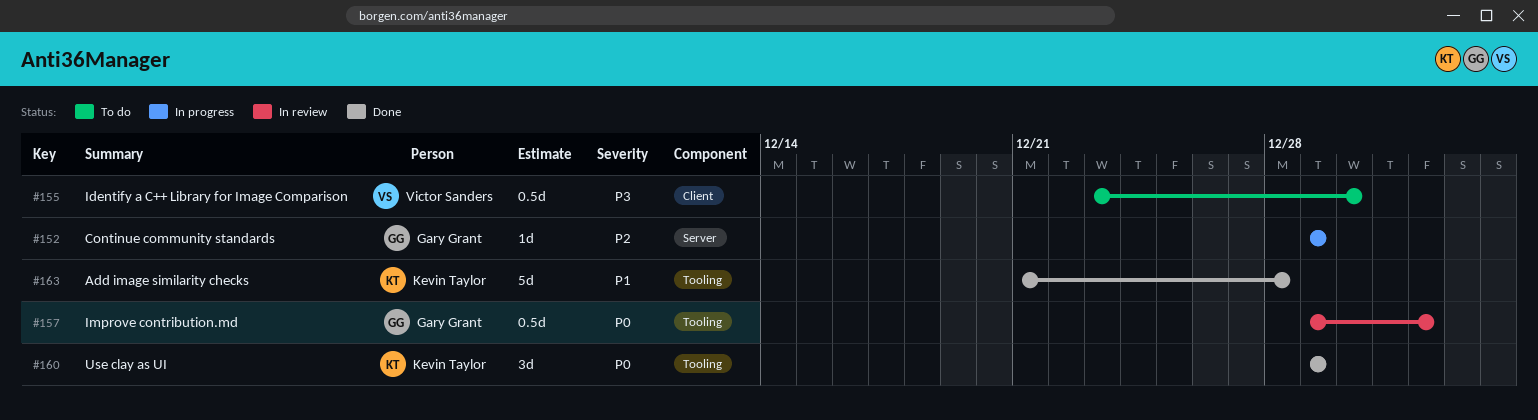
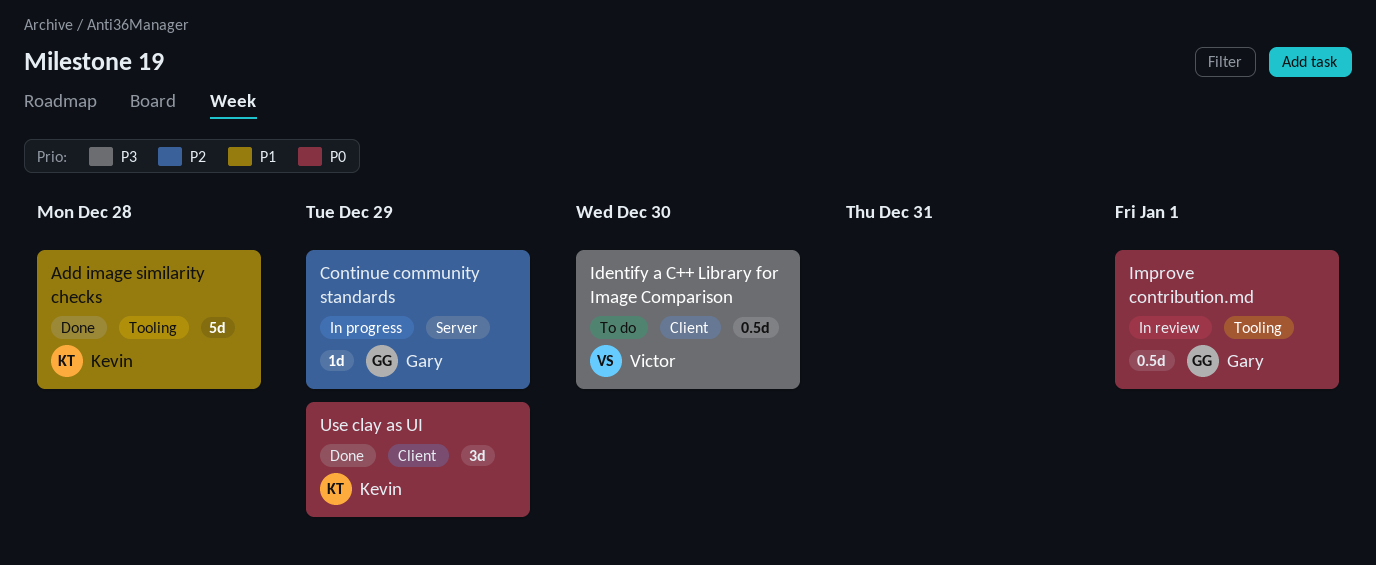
Use clay as UI, label: Tooling -> Client

